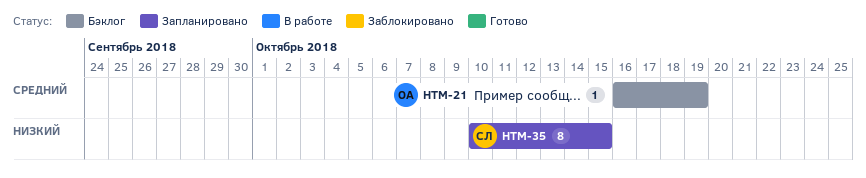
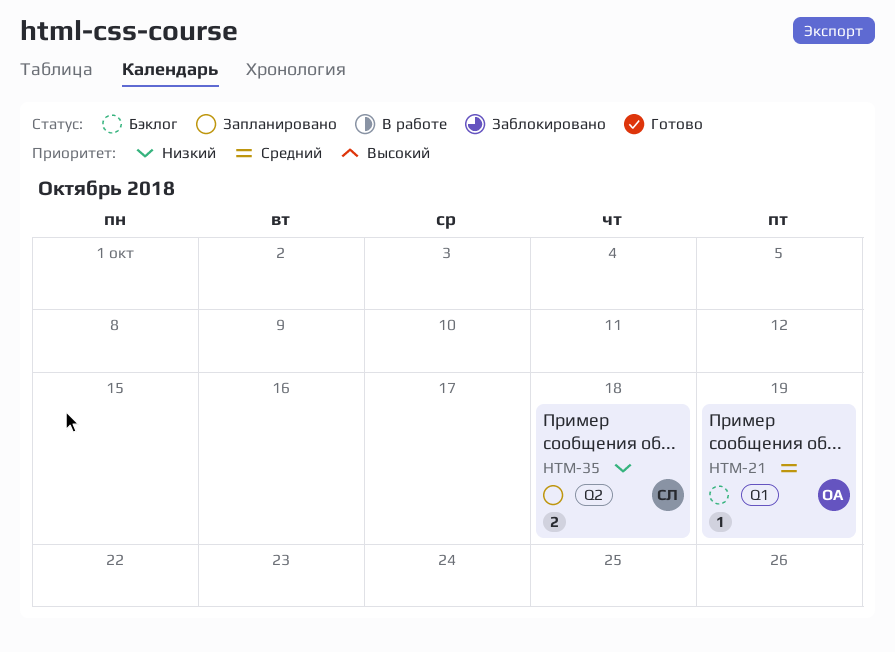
HTM-35, estimate: 8 -> 2
HTM-35, due: Oct 15 -> Oct 18

